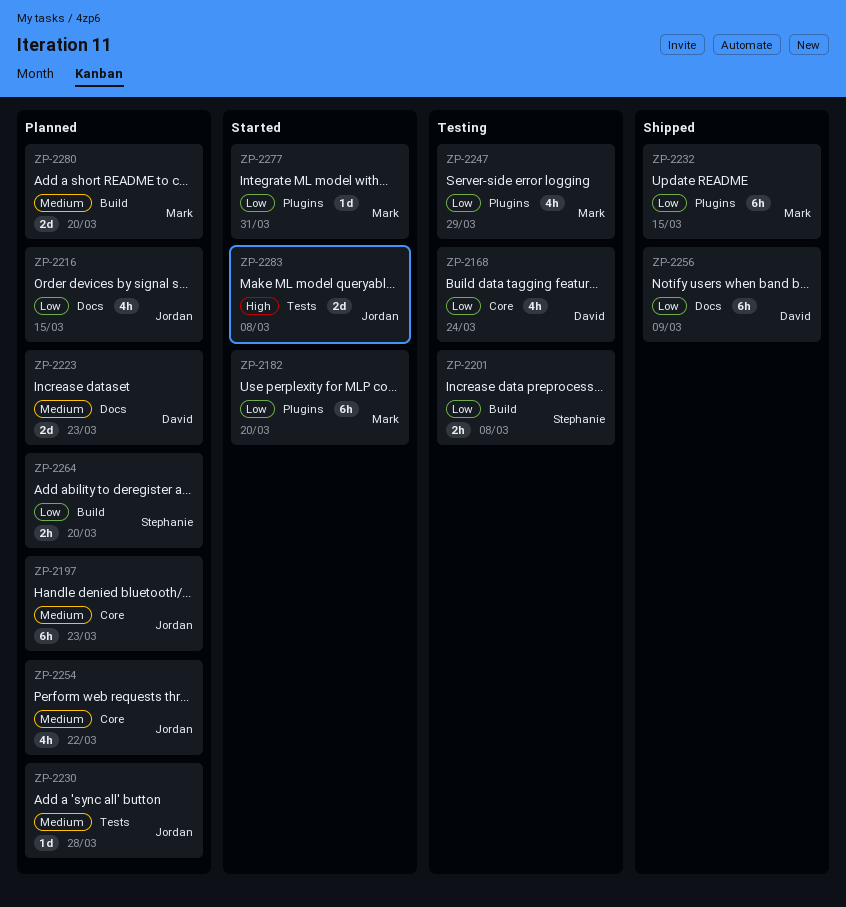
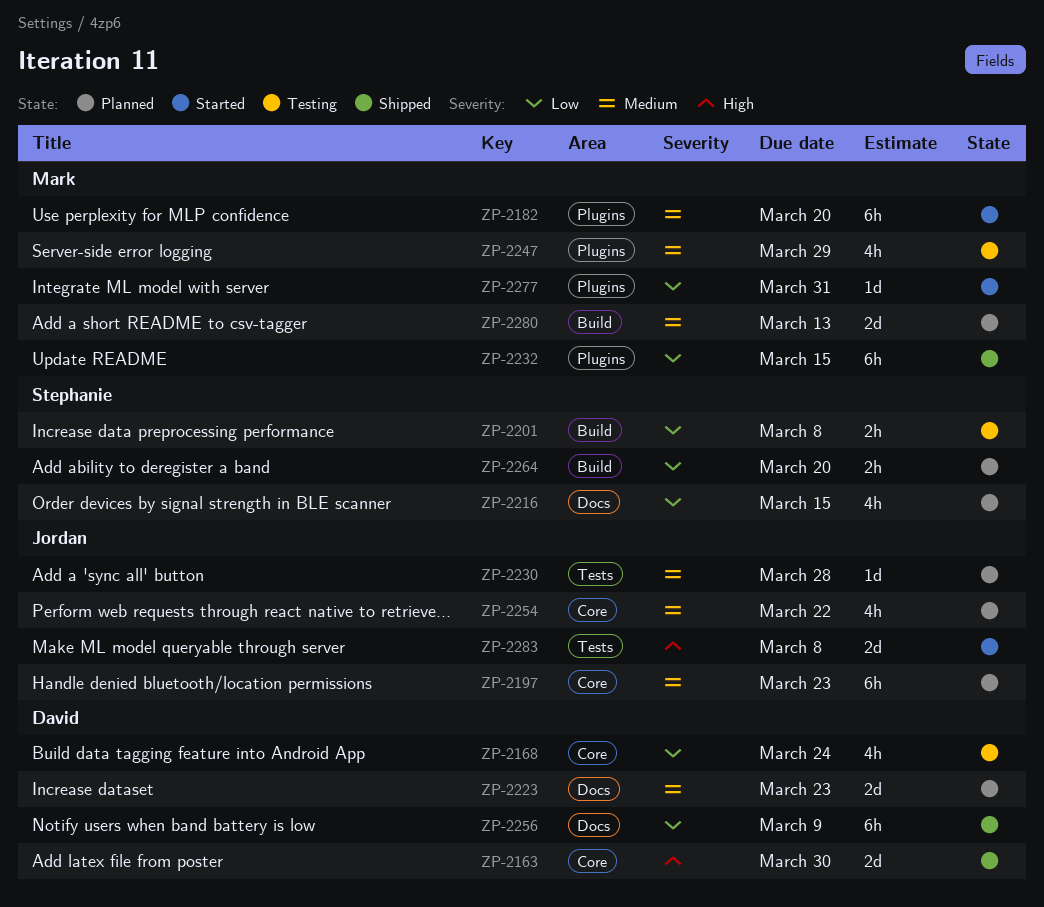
ZP-2163: none -> present
ZP-2182, priority: Low -> Medium
ZP-2216, owner: Jordan -> Stephanie
ZP-2247, priority: Low -> Medium
ZP-2280, due: Mar 20 -> Mar 13

